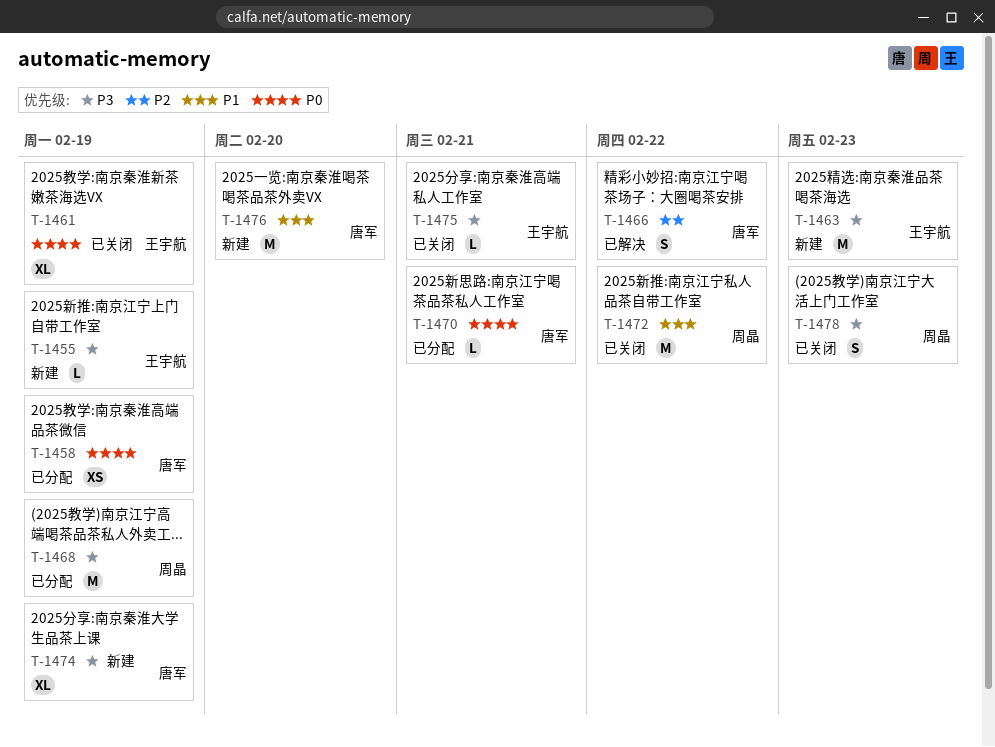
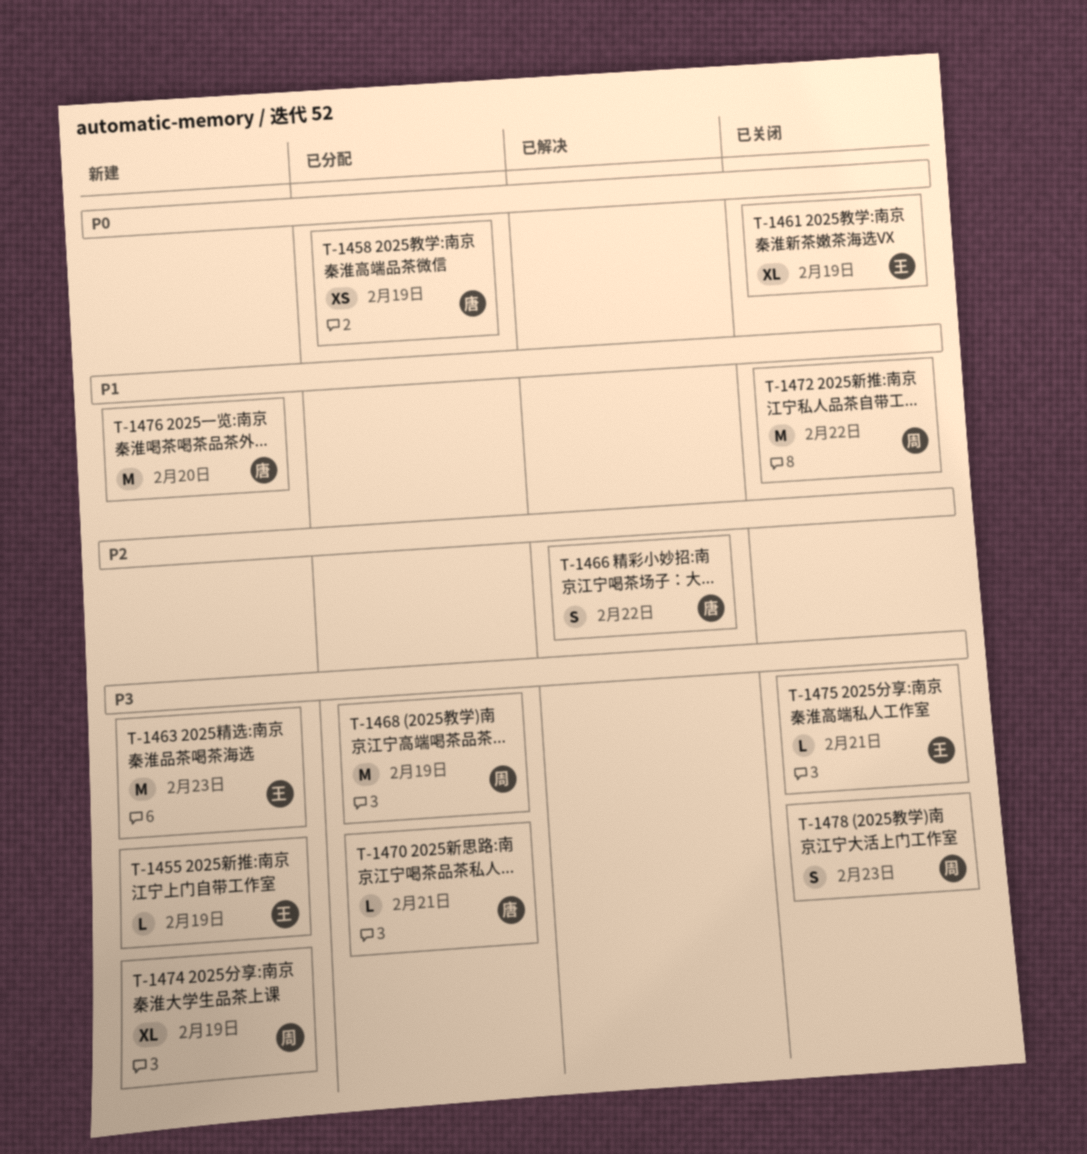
T-1470, priority: P0 -> P3
T-1474, owner: 唐军 -> 周晶

